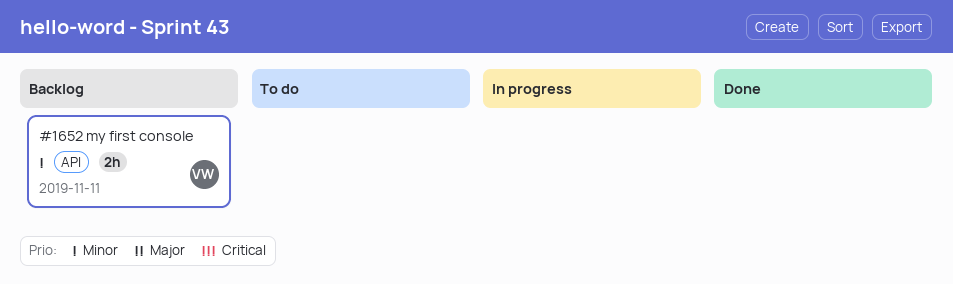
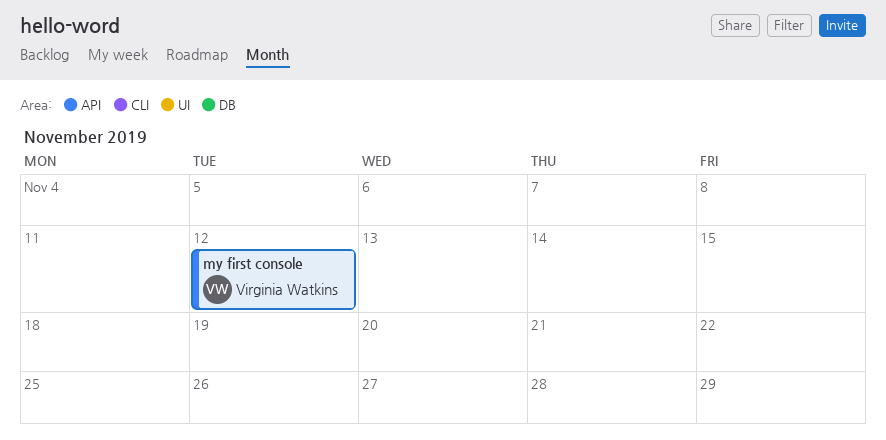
my first console, due: Nov 11 -> Nov 12

